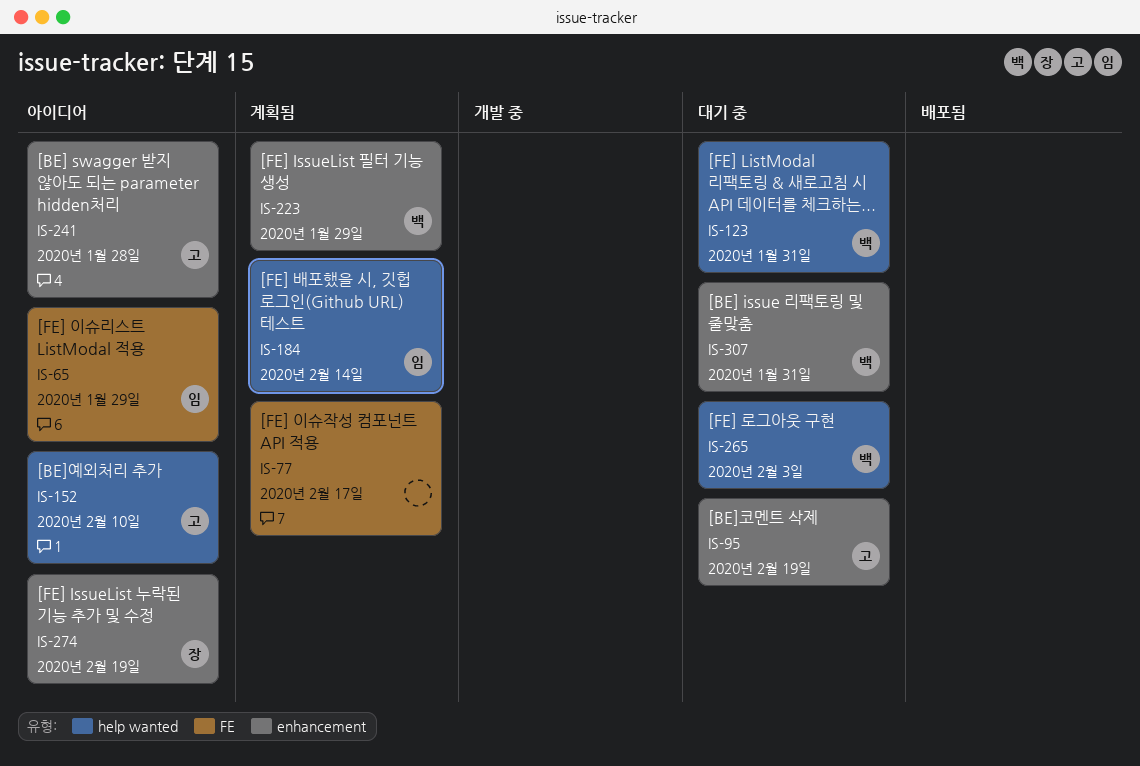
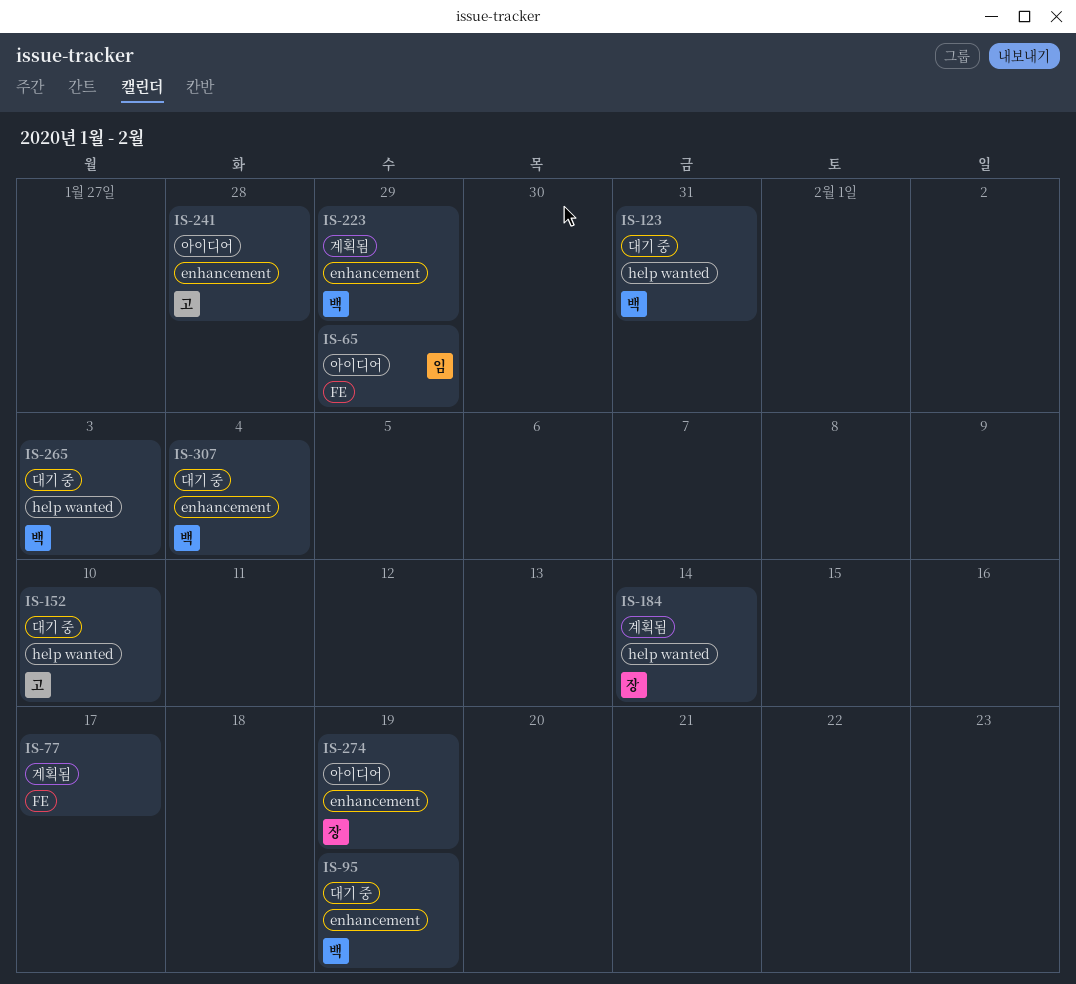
IS-95, owner: 고 -> 백
IS-152, status: 아이디어 -> 대기 중
IS-184, owner: 임 -> 장
IS-307, due: Jan 31 -> Feb 4

